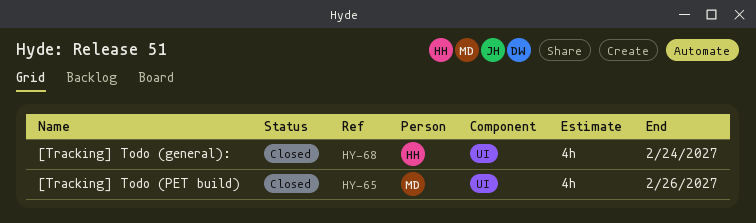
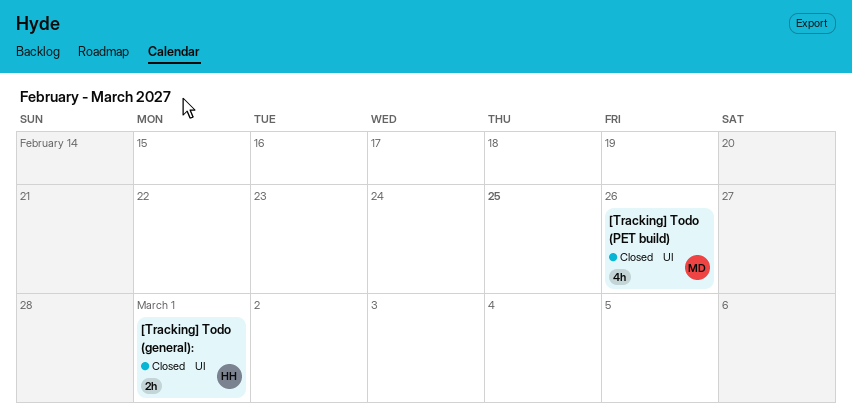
[Tracking] Todo (general):, estimate: 4h -> 2h
[Tracking] Todo (general):, due: Feb 24 -> Mar 1

